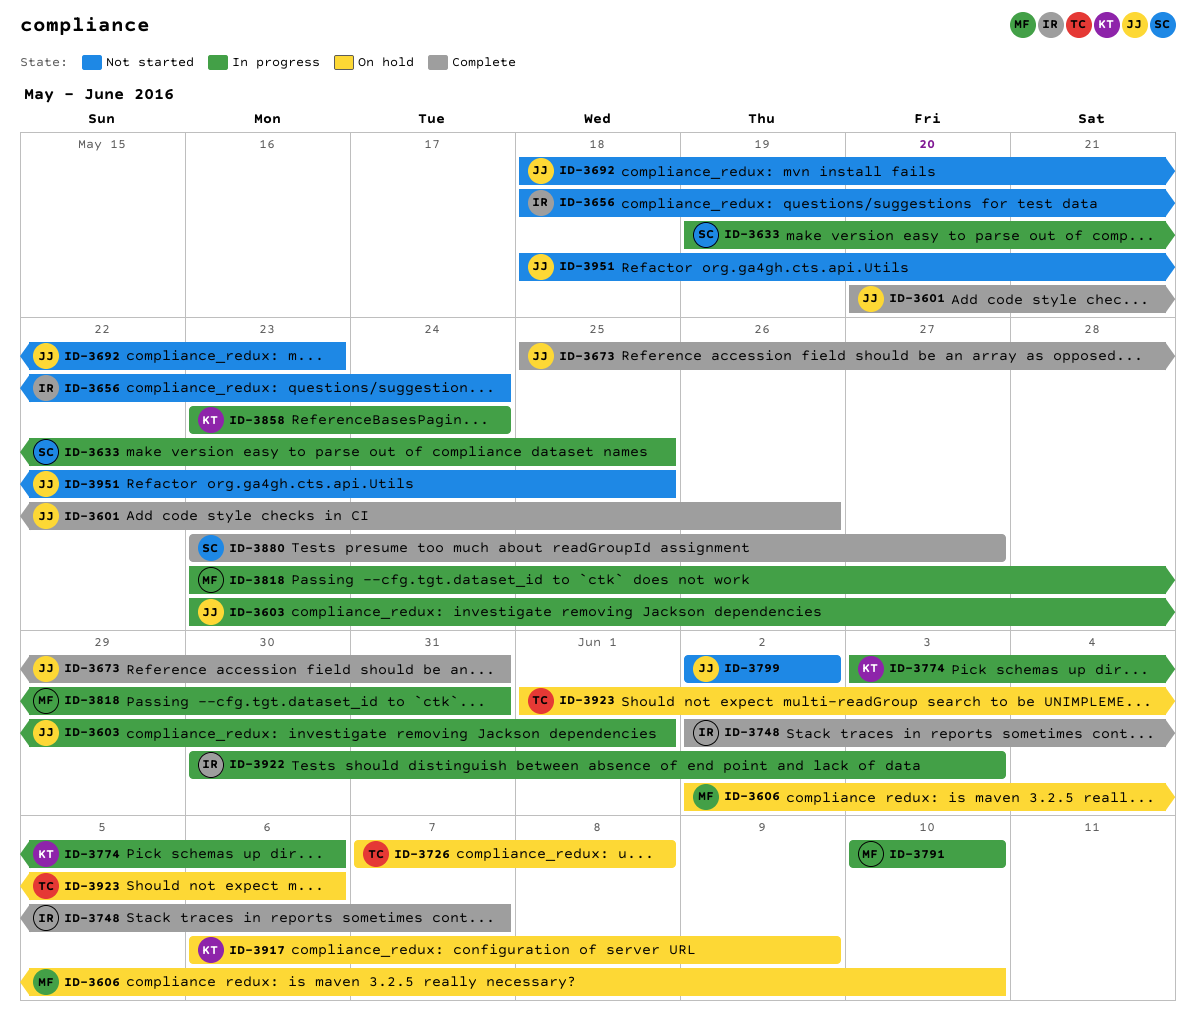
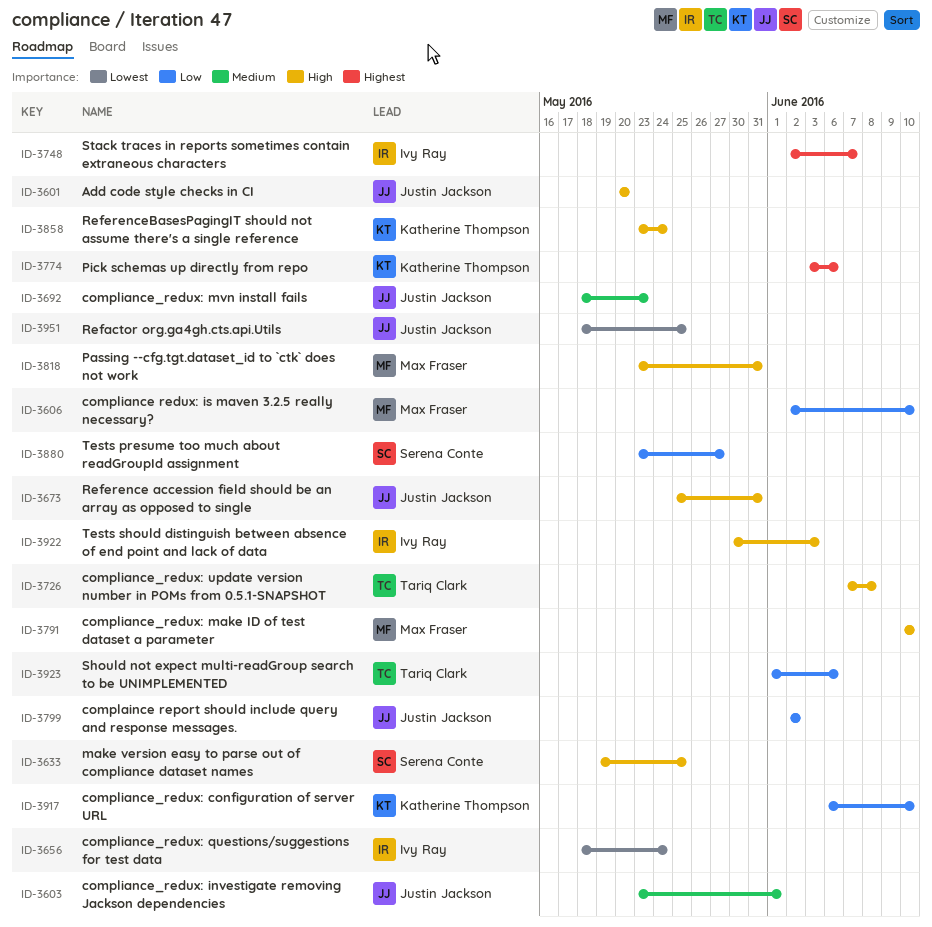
ID-3601, due: May 26 -> May 20
ID-3917, due: Jun 9 -> Jun 10

